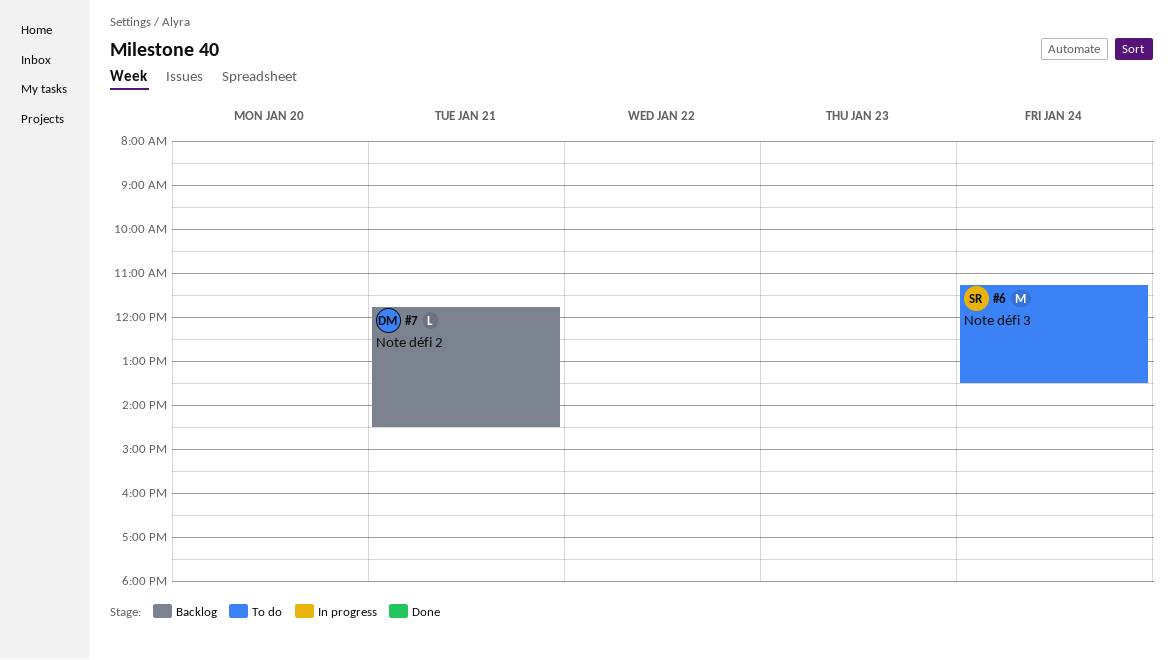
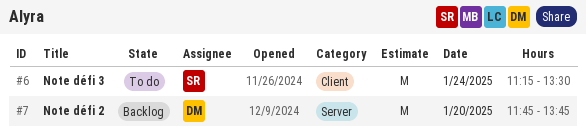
#7, estimate: L -> M
#7, day: Jan 21 -> Jan 20
#7, ends: 14:30 -> 13:45

